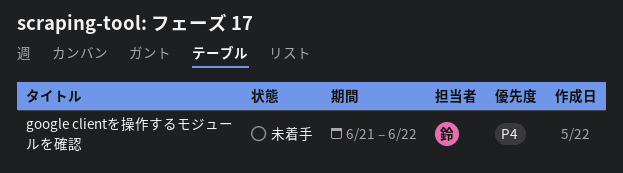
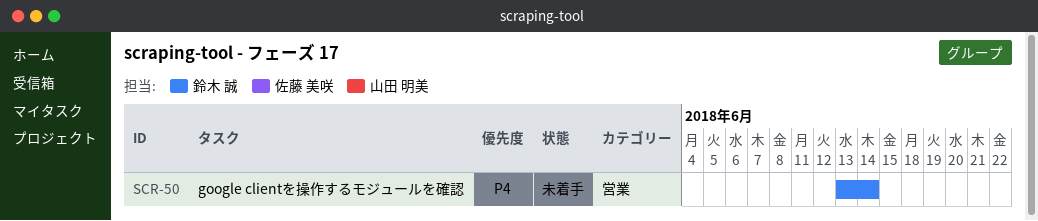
google clientを操作するモジュールを確認, start: Jun 21 -> Jun 13
google clientを操作するモジュールを確認, due: Jun 22 -> Jun 14

